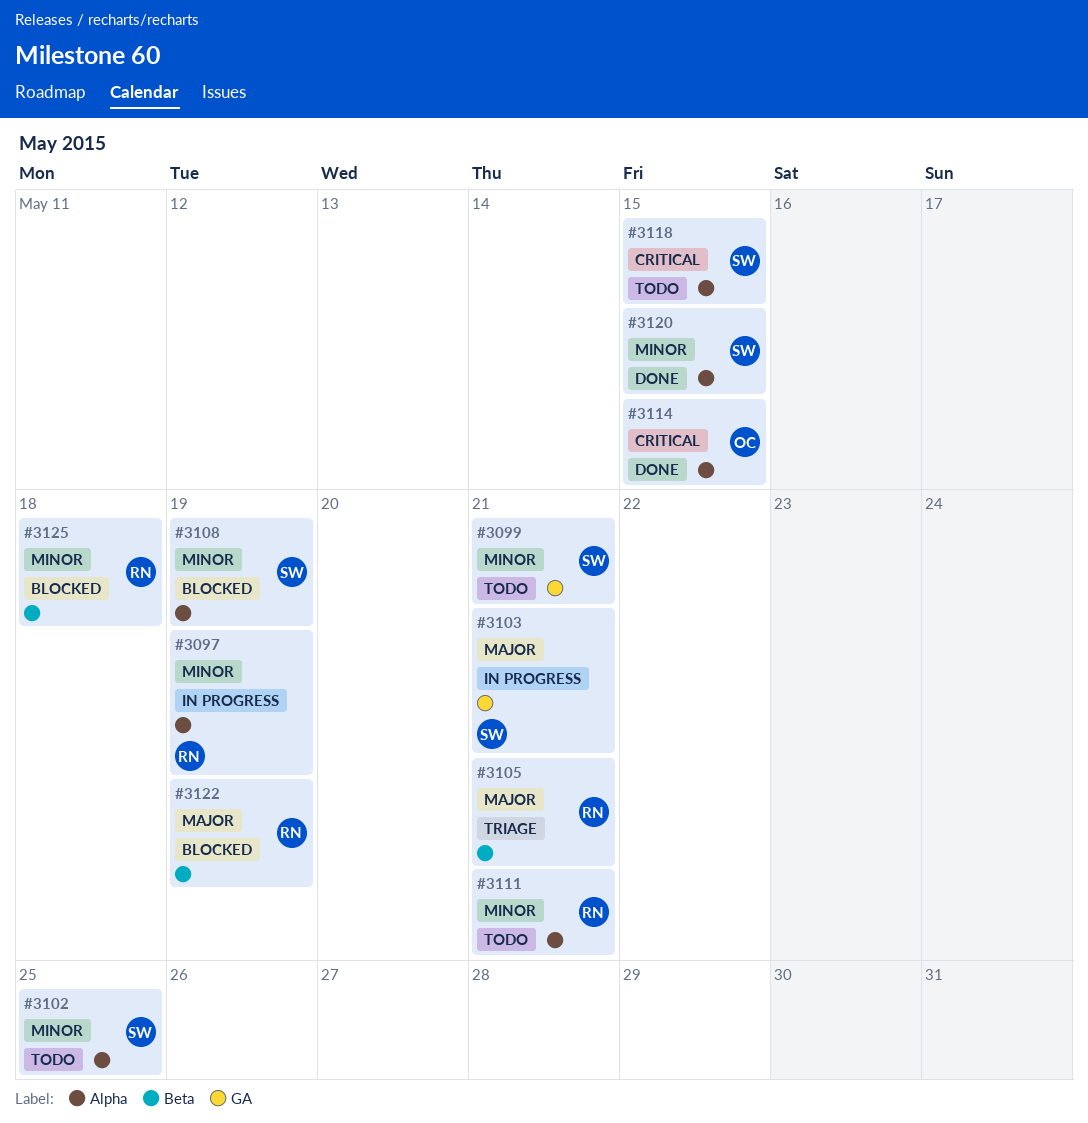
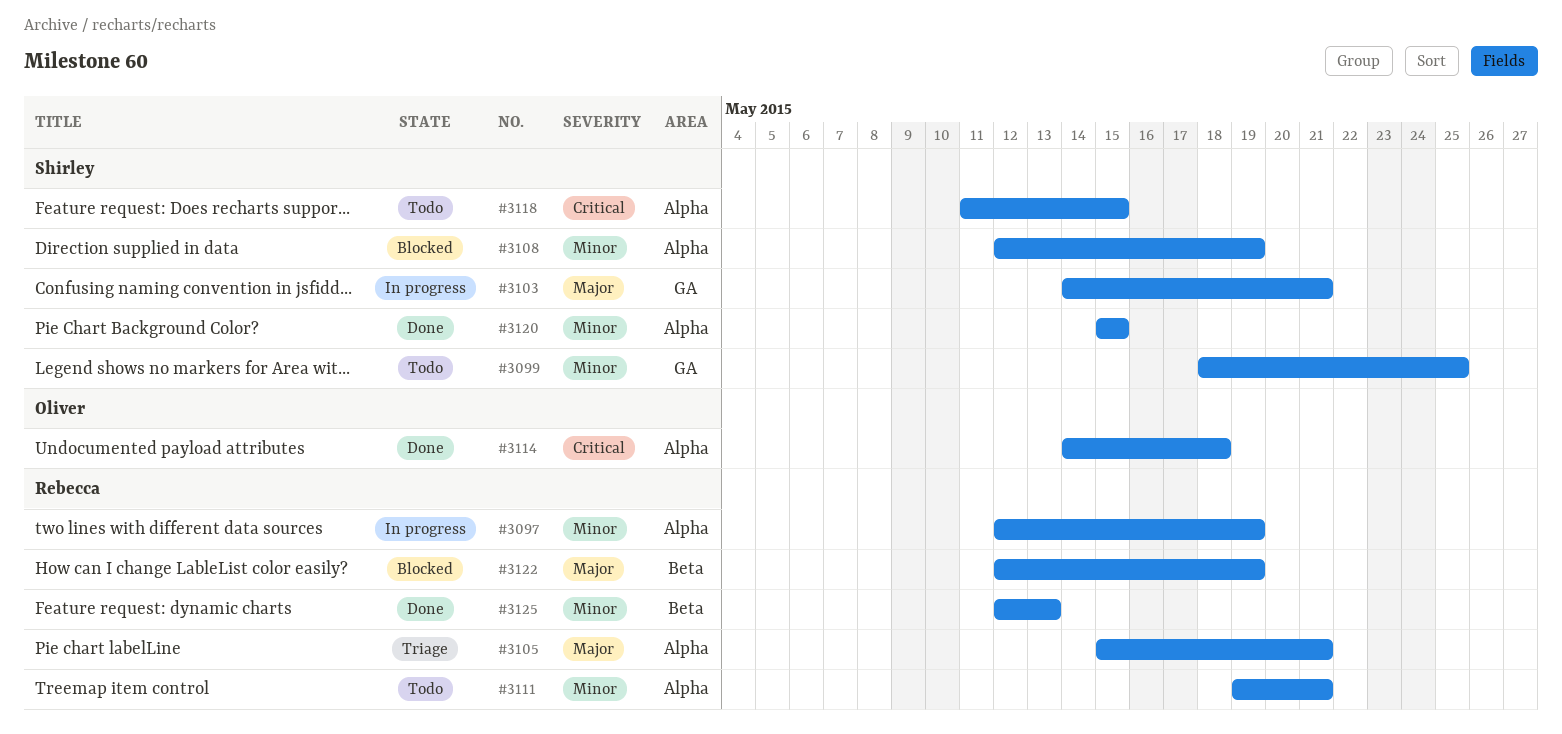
#3099, due: May 21 -> May 25
#3102: present -> none
#3105, label: Beta -> Alpha
#3114, due: May 15 -> May 18
#3125, status: Blocked -> Done
#3125, due: May 18 -> May 13

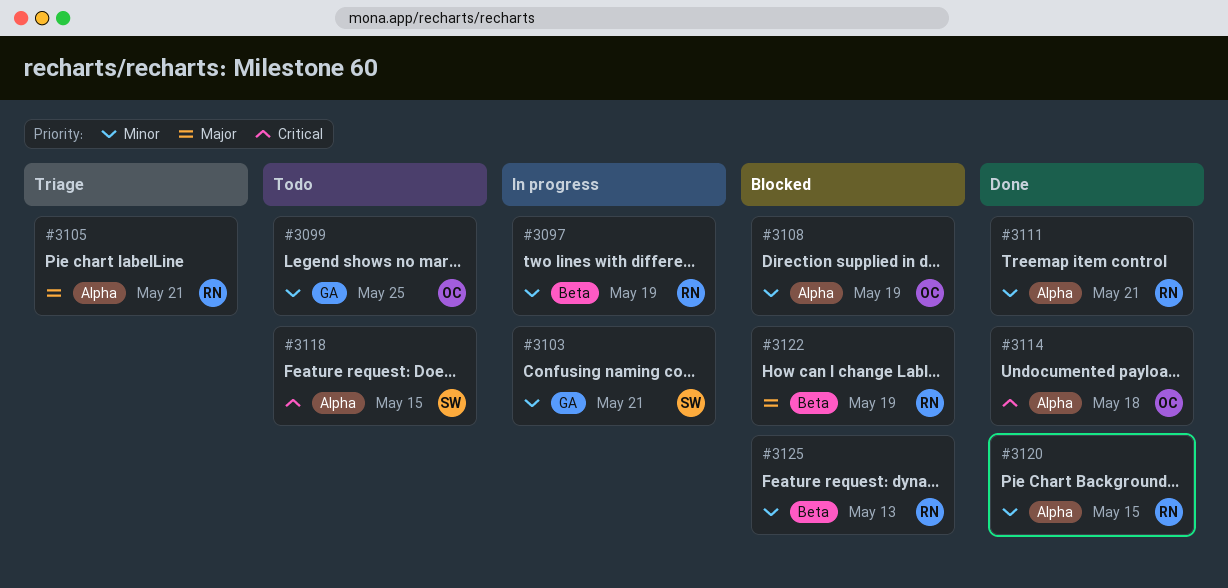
#3097, label: Alpha -> Beta
#3099, owner: Shirley -> Oliver
#3103, priority: Major -> Minor
#3108, owner: Shirley -> Oliver
#3111, status: Todo -> Done
#3120, owner: Shirley -> Rebecca
#3125, status: Done -> Blocked

